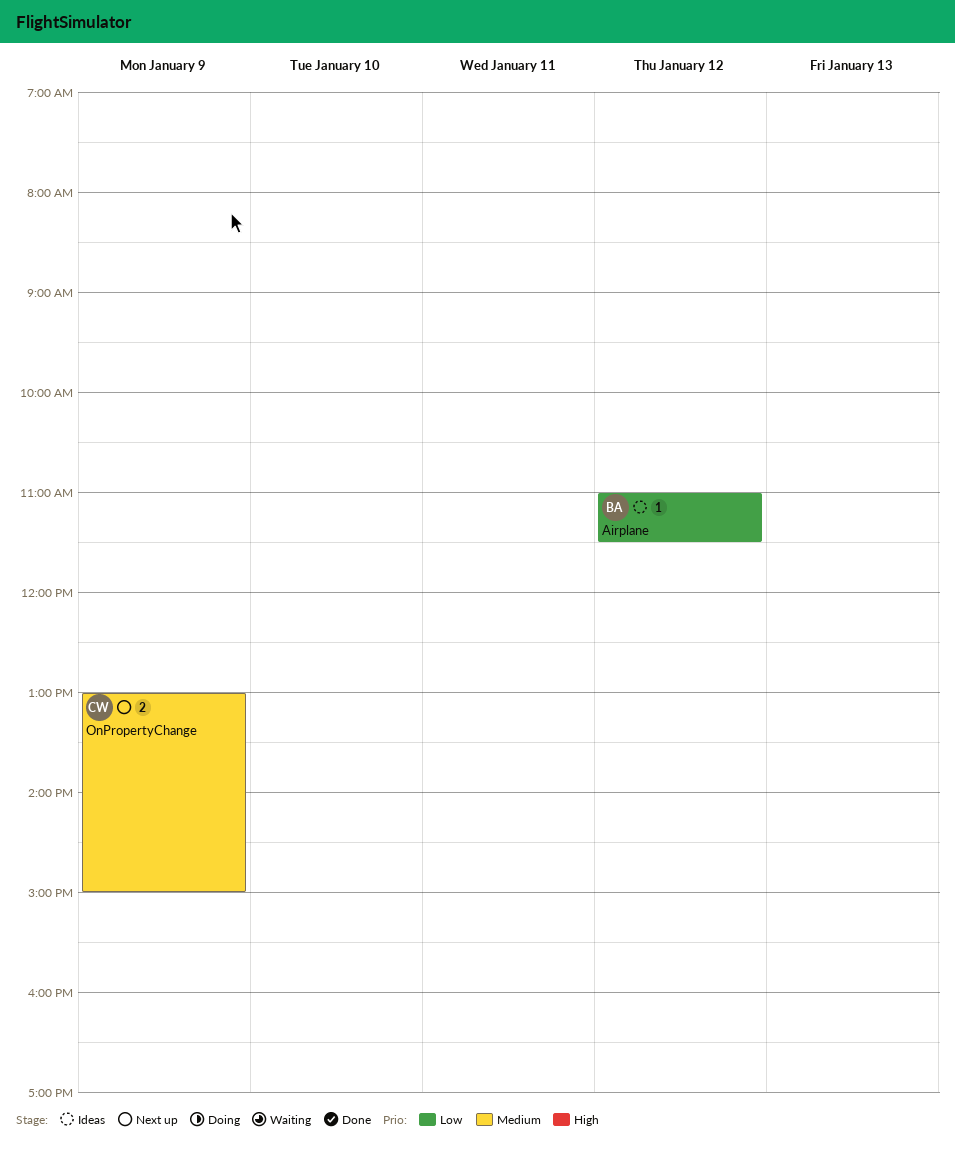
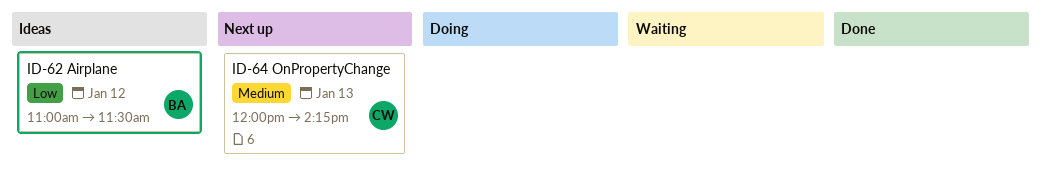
OnPropertyChange, day: Jan 9 -> Jan 13
OnPropertyChange, begins: 13:00 -> 12:00
OnPropertyChange, ends: 15:00 -> 14:15

